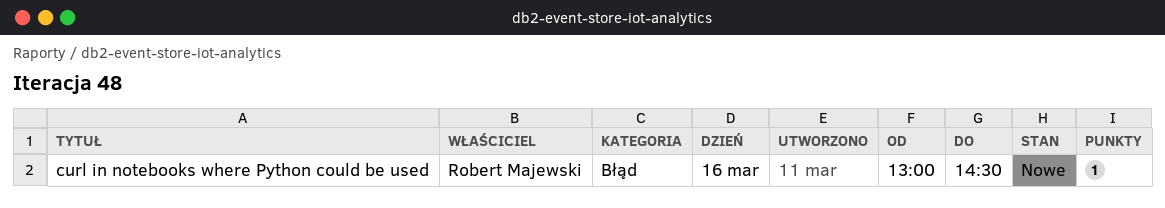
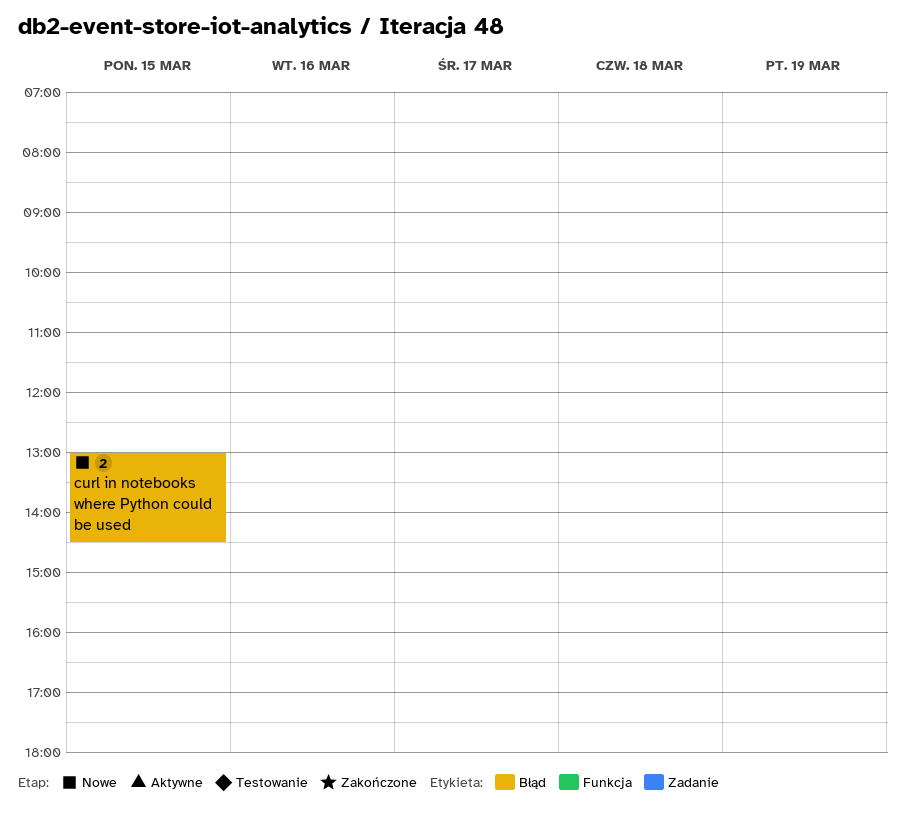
curl in notebooks where Python could be used, estimate: 1 -> 2
curl in notebooks where Python could be used, day: Mar 16 -> Mar 15

